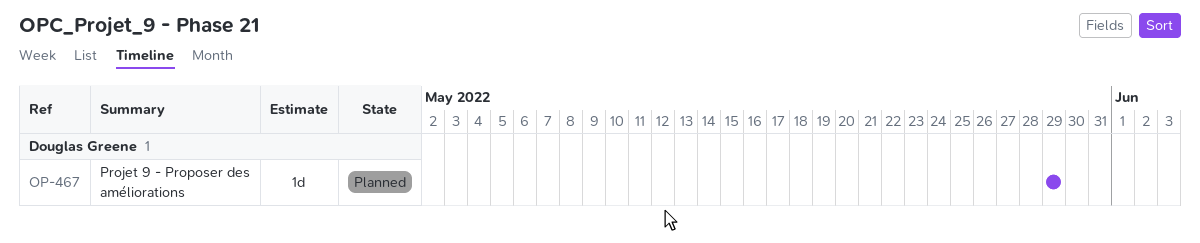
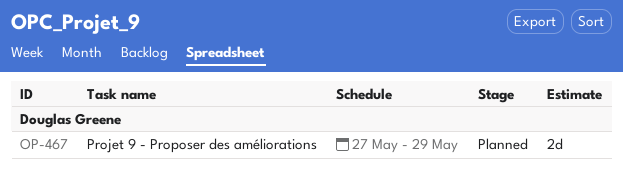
OP-467, estimate: 1d -> 2d
OP-467, start: May 29 -> May 27

